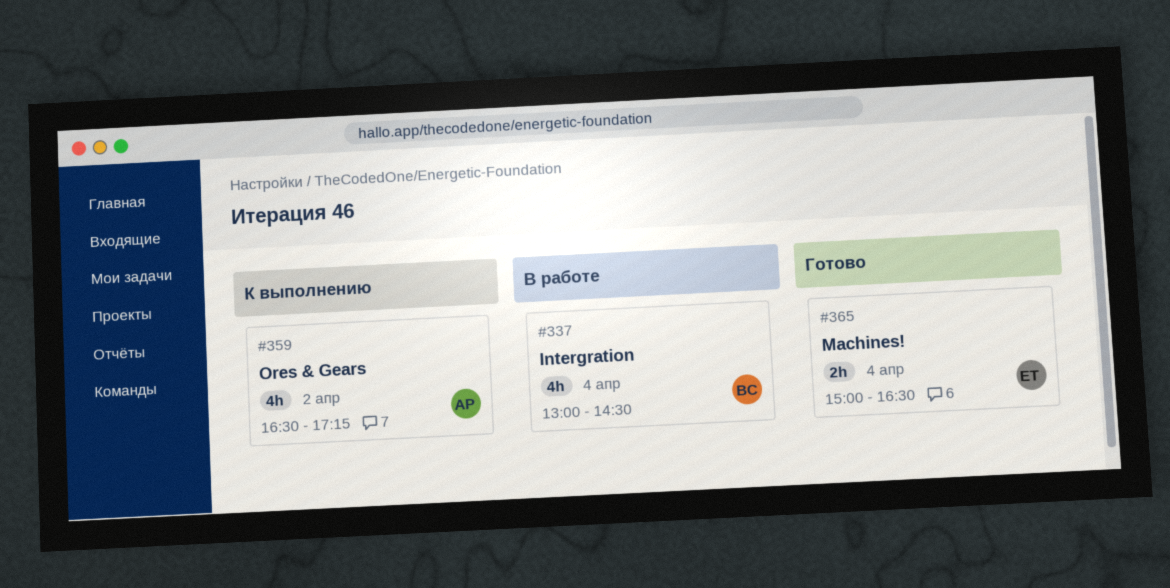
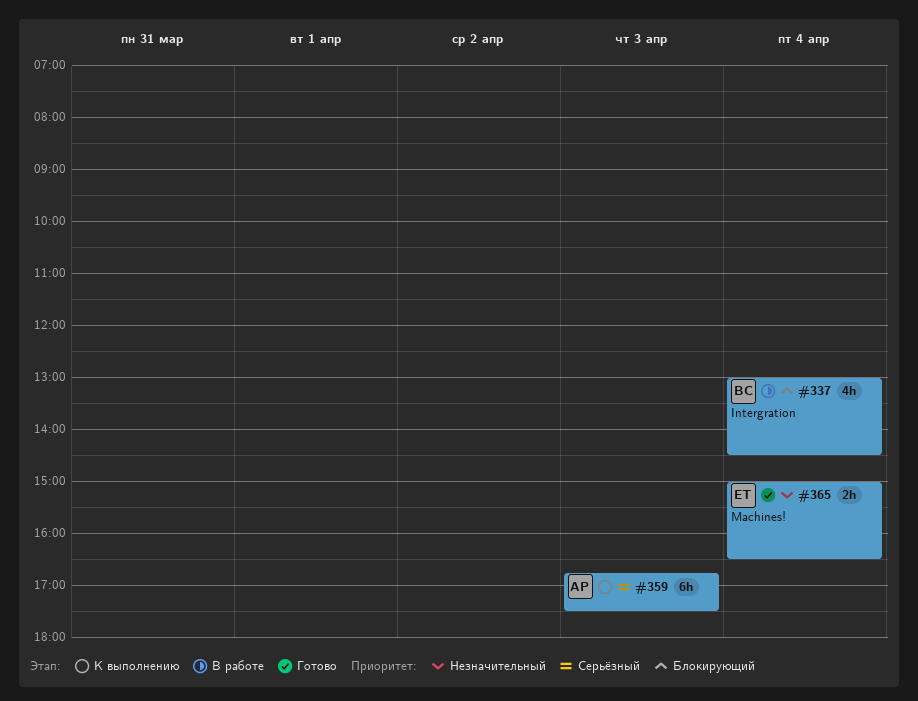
#359, estimate: 4h -> 6h
#359, day: Apr 2 -> Apr 3
#359, begins: 16:30 -> 16:45
#359, ends: 17:15 -> 17:30

